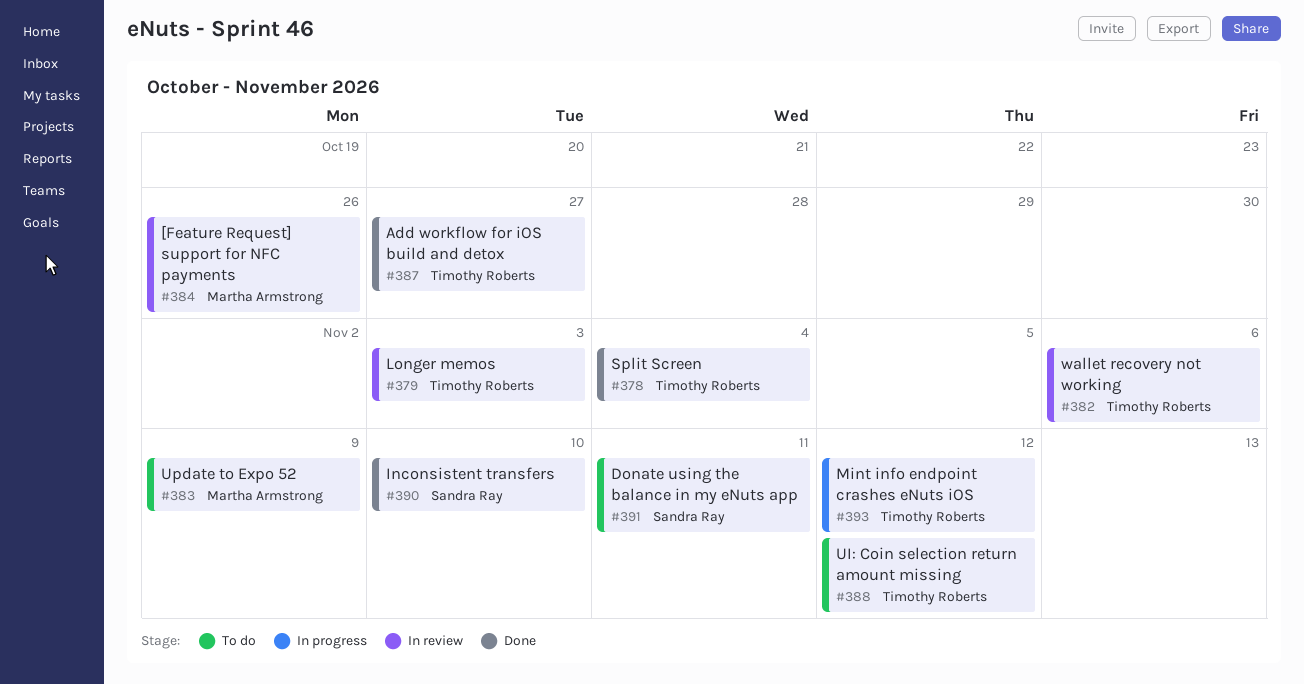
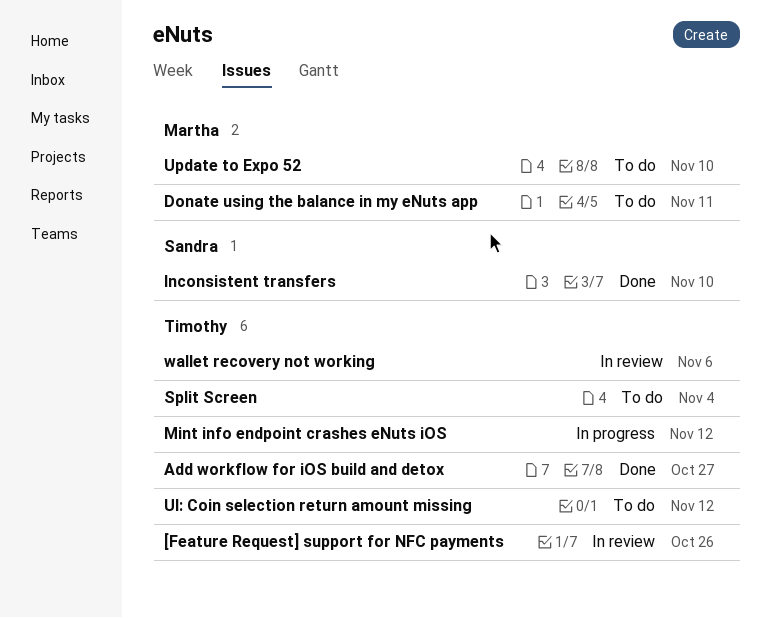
[Feature Request] support for NFC payments, owner: Martha Armstrong -> Timothy Roberts
Donate using the balance in my eNuts app, owner: Sandra Ray -> Martha Armstrong
Longer memos: present -> none
Split Screen, status: Done -> To do
Update to Expo 52, due: Nov 9 -> Nov 10

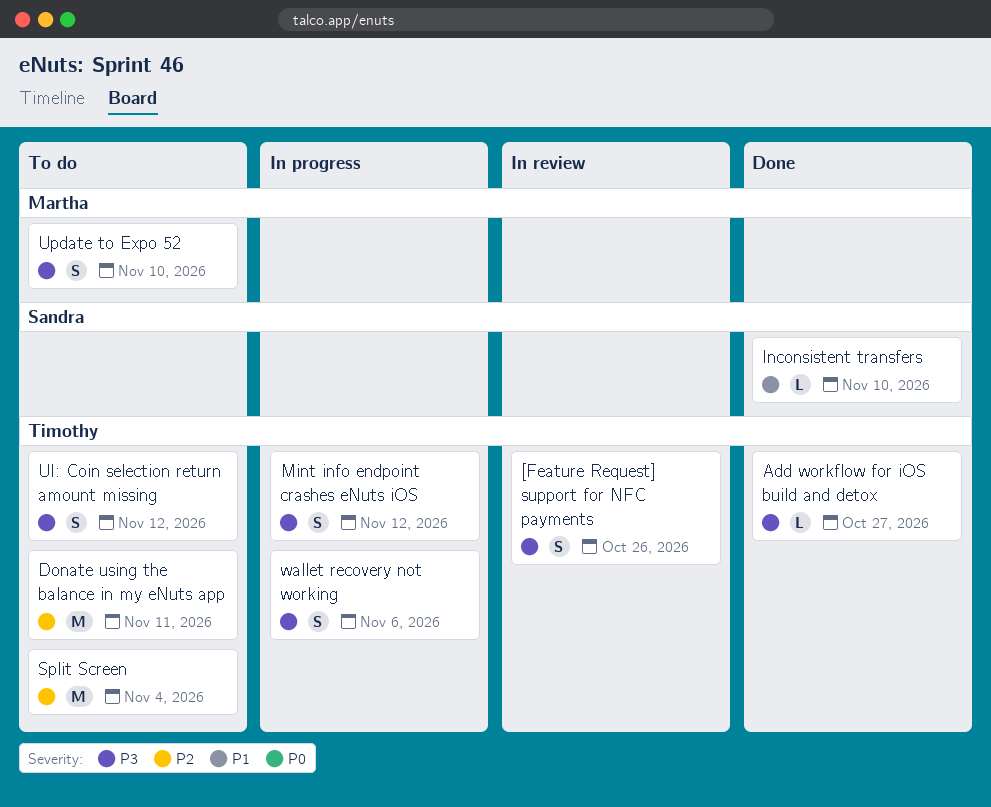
Donate using the balance in my eNuts app, owner: Martha -> Timothy
wallet recovery not working, status: In review -> In progress

